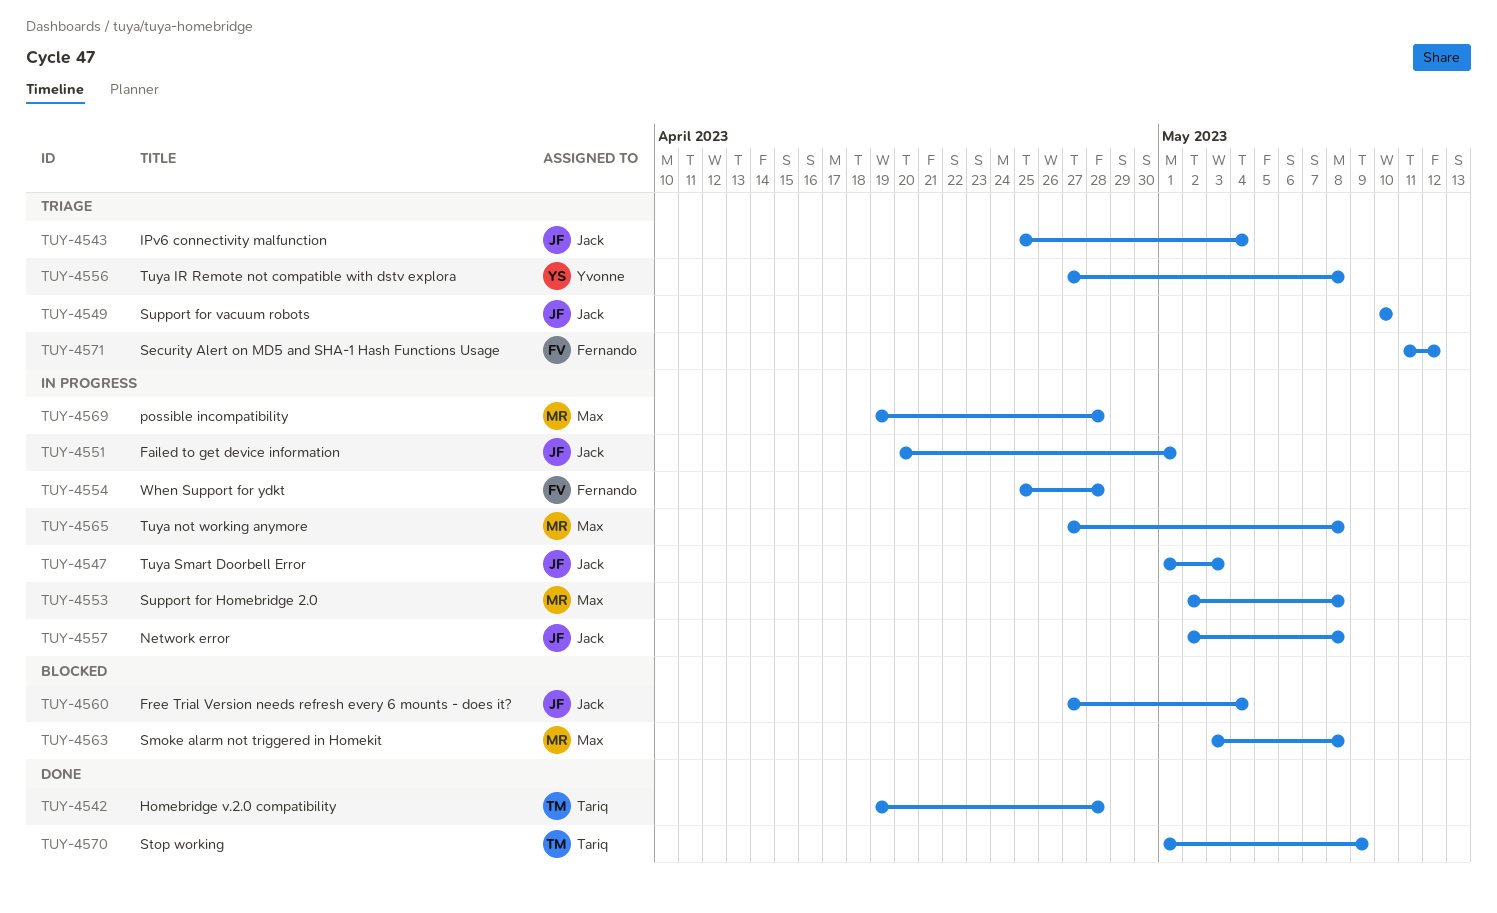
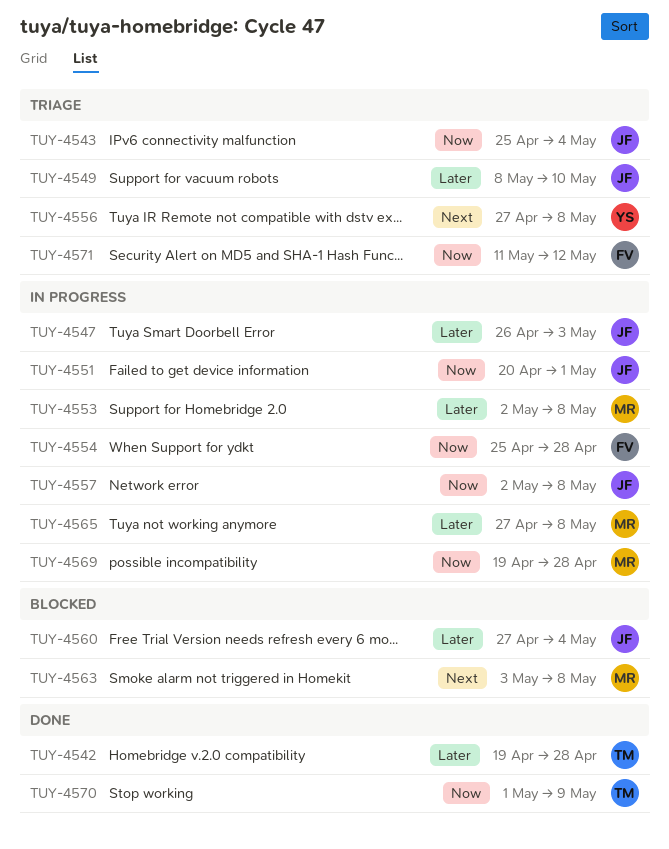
TUY-4547, start: May 1 -> Apr 26
TUY-4549, start: May 10 -> May 8

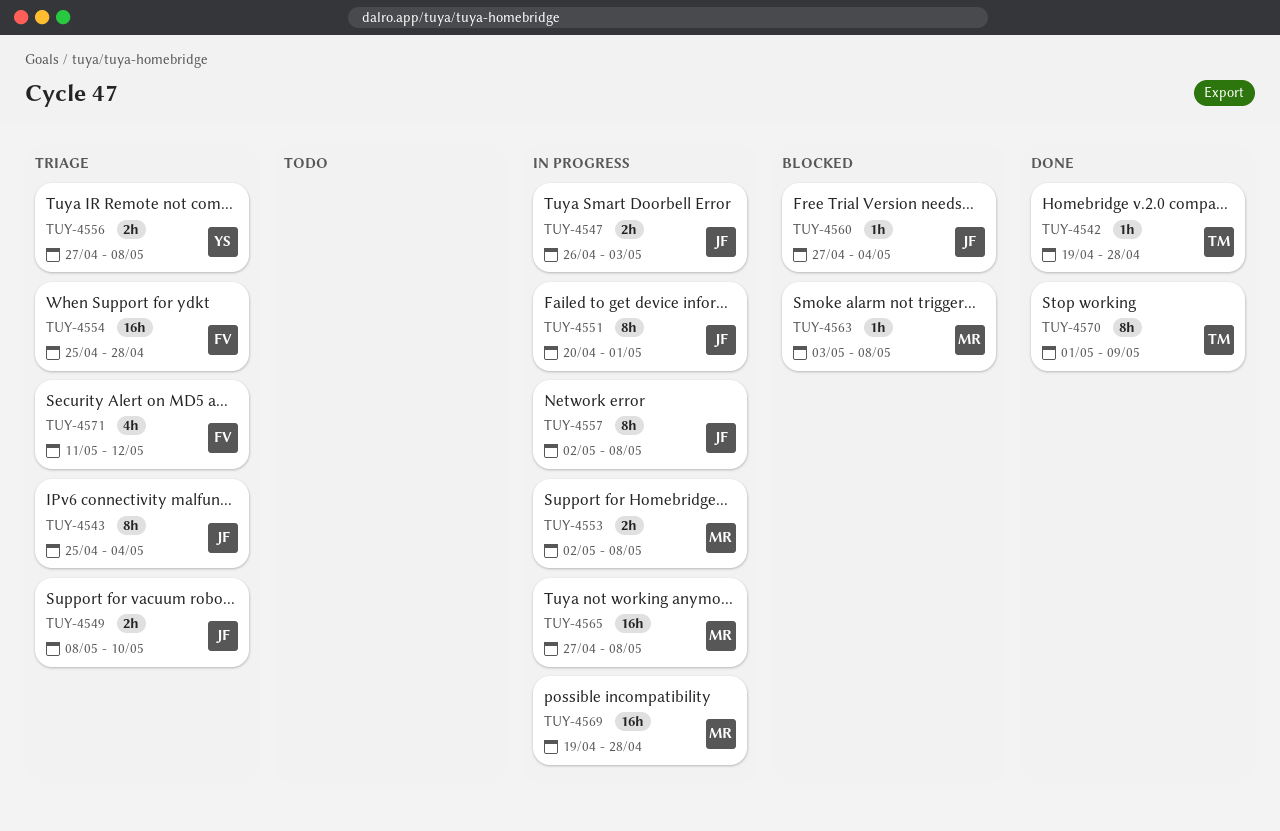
TUY-4554, status: In progress -> Triage

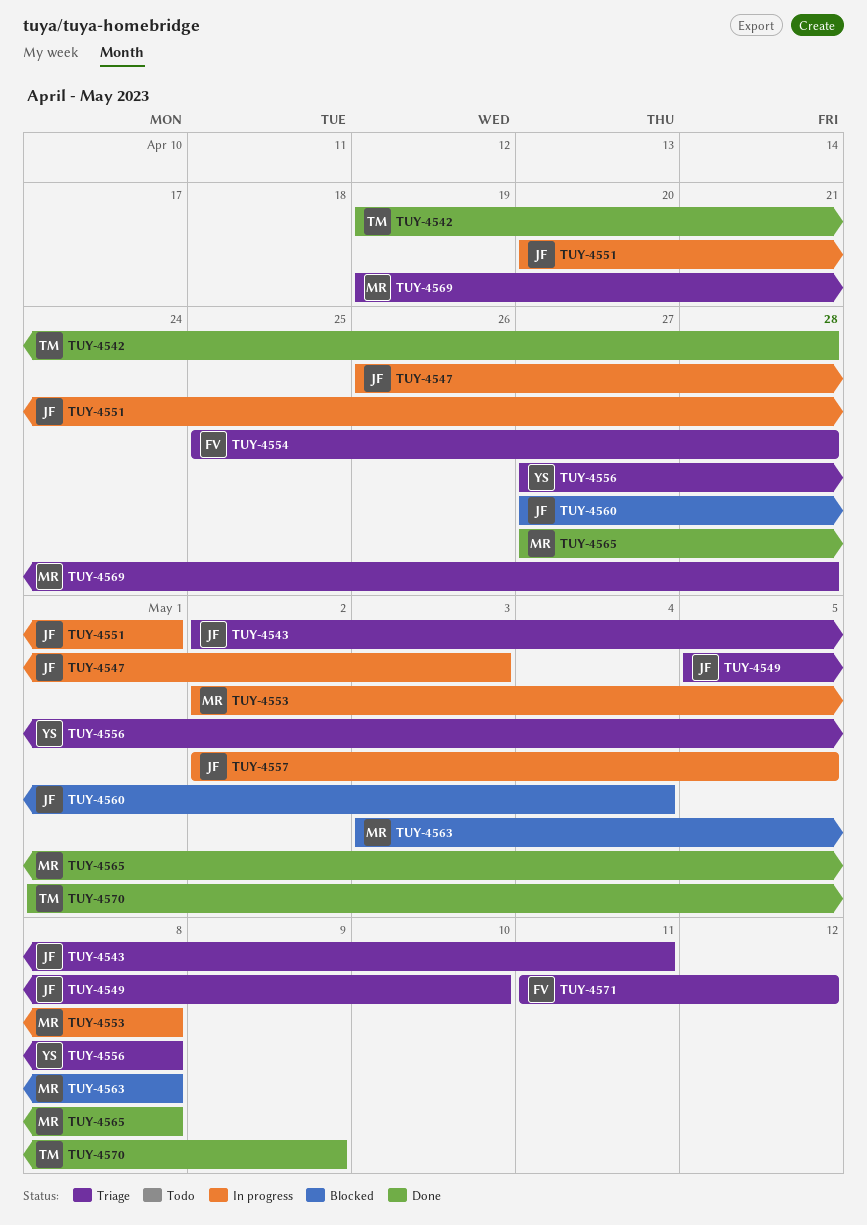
TUY-4543, start: Apr 25 -> May 2
TUY-4543, due: May 4 -> May 11
TUY-4549, start: May 8 -> May 5
TUY-4557, due: May 8 -> May 5
TUY-4565, status: In progress -> Done
TUY-4569, status: In progress -> Triage

